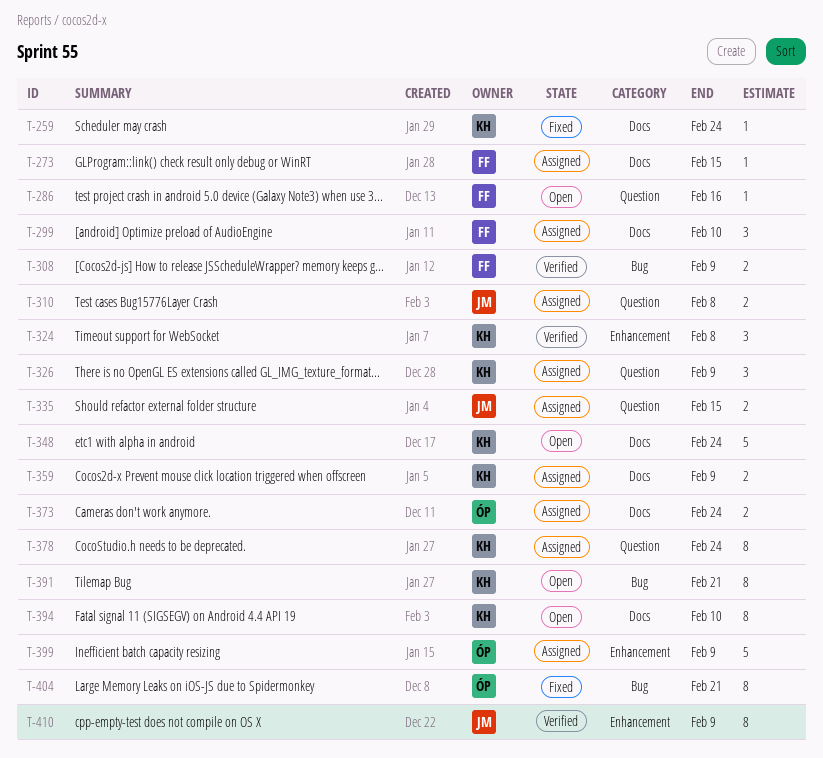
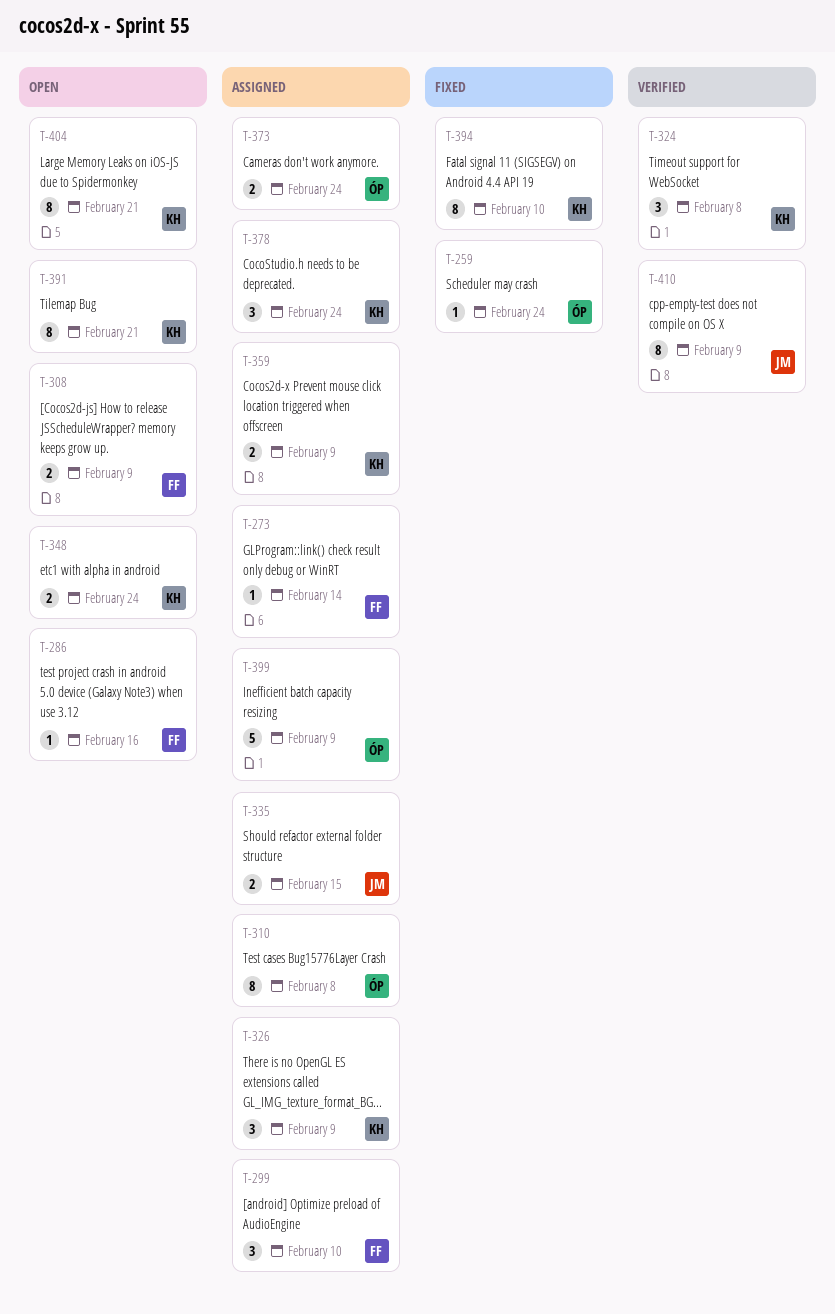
T-259, owner: KH -> ÓP
T-273, due: Feb 15 -> Feb 14
T-308, status: Verified -> Open
T-310, owner: JM -> ÓP
T-310, estimate: 2 -> 8
T-348, estimate: 5 -> 2
T-378, estimate: 8 -> 3
T-394, status: Open -> Fixed
T-404, status: Fixed -> Open
T-404, owner: ÓP -> KH

